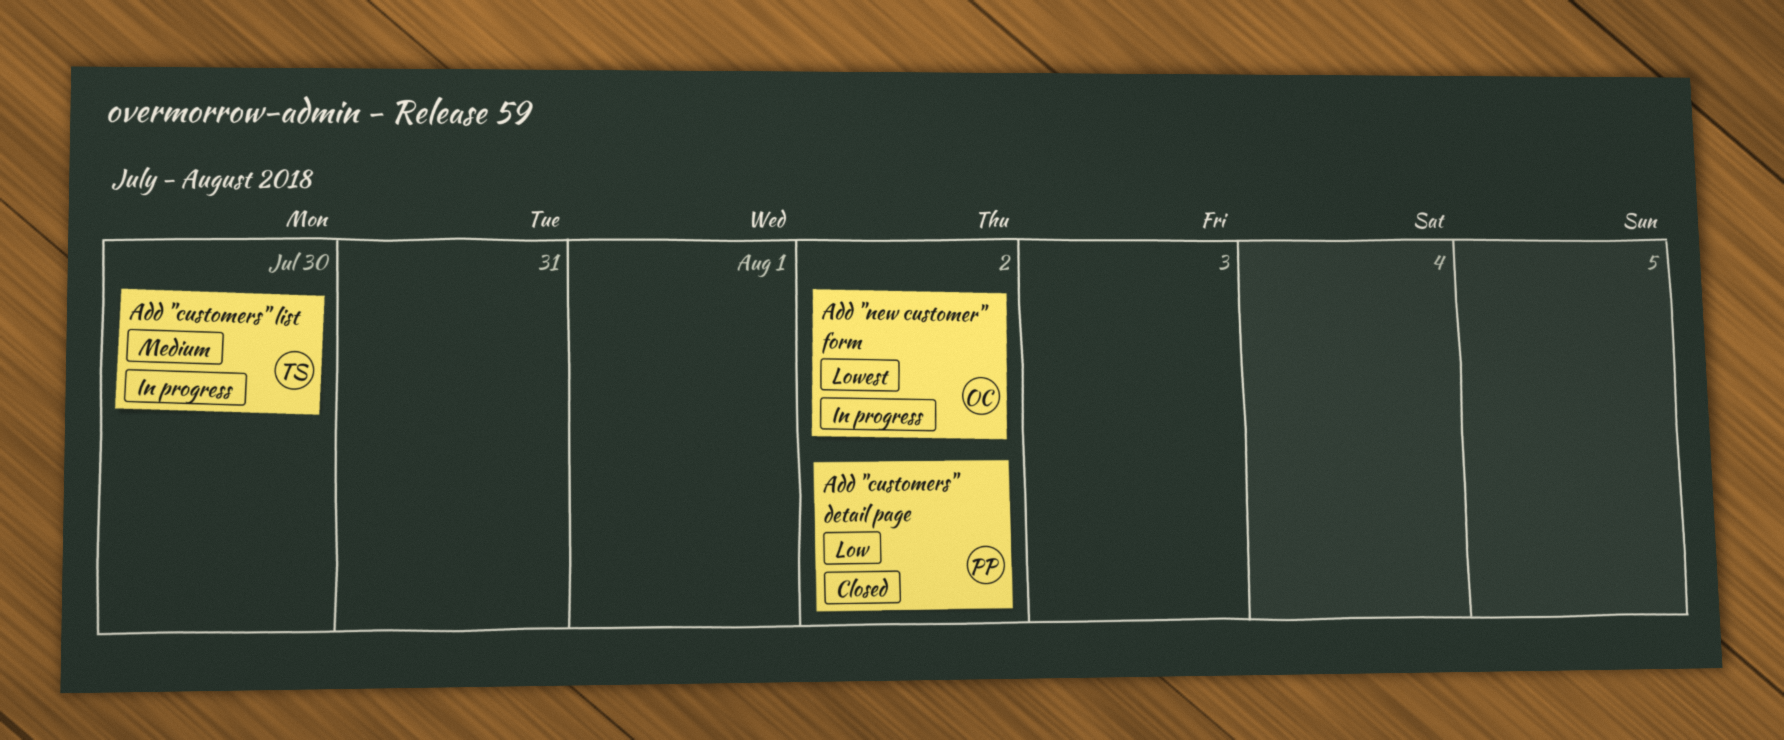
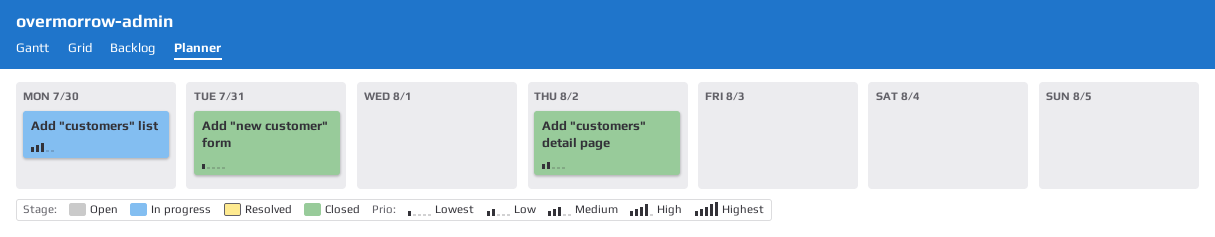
Add "new customer" form, status: In progress -> Closed
Add "new customer" form, due: Aug 2 -> Jul 31

